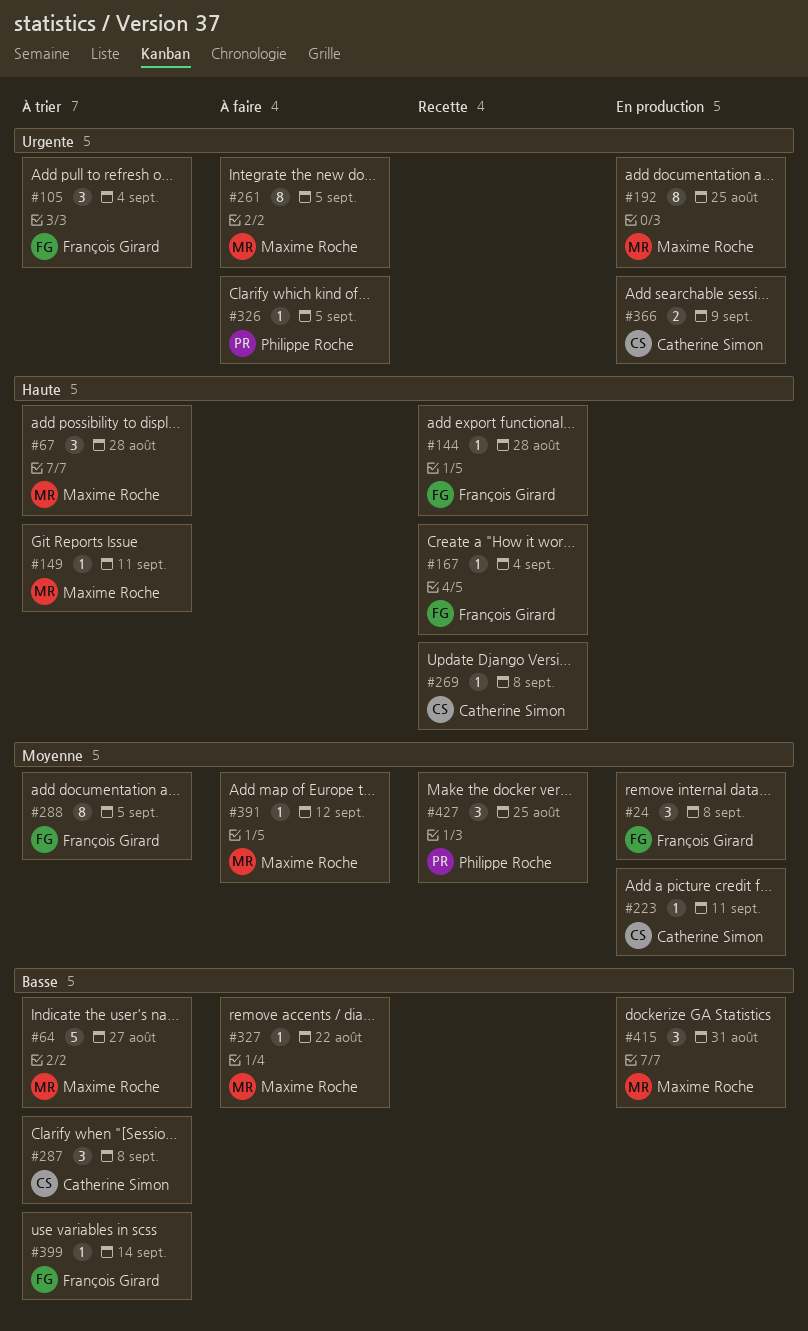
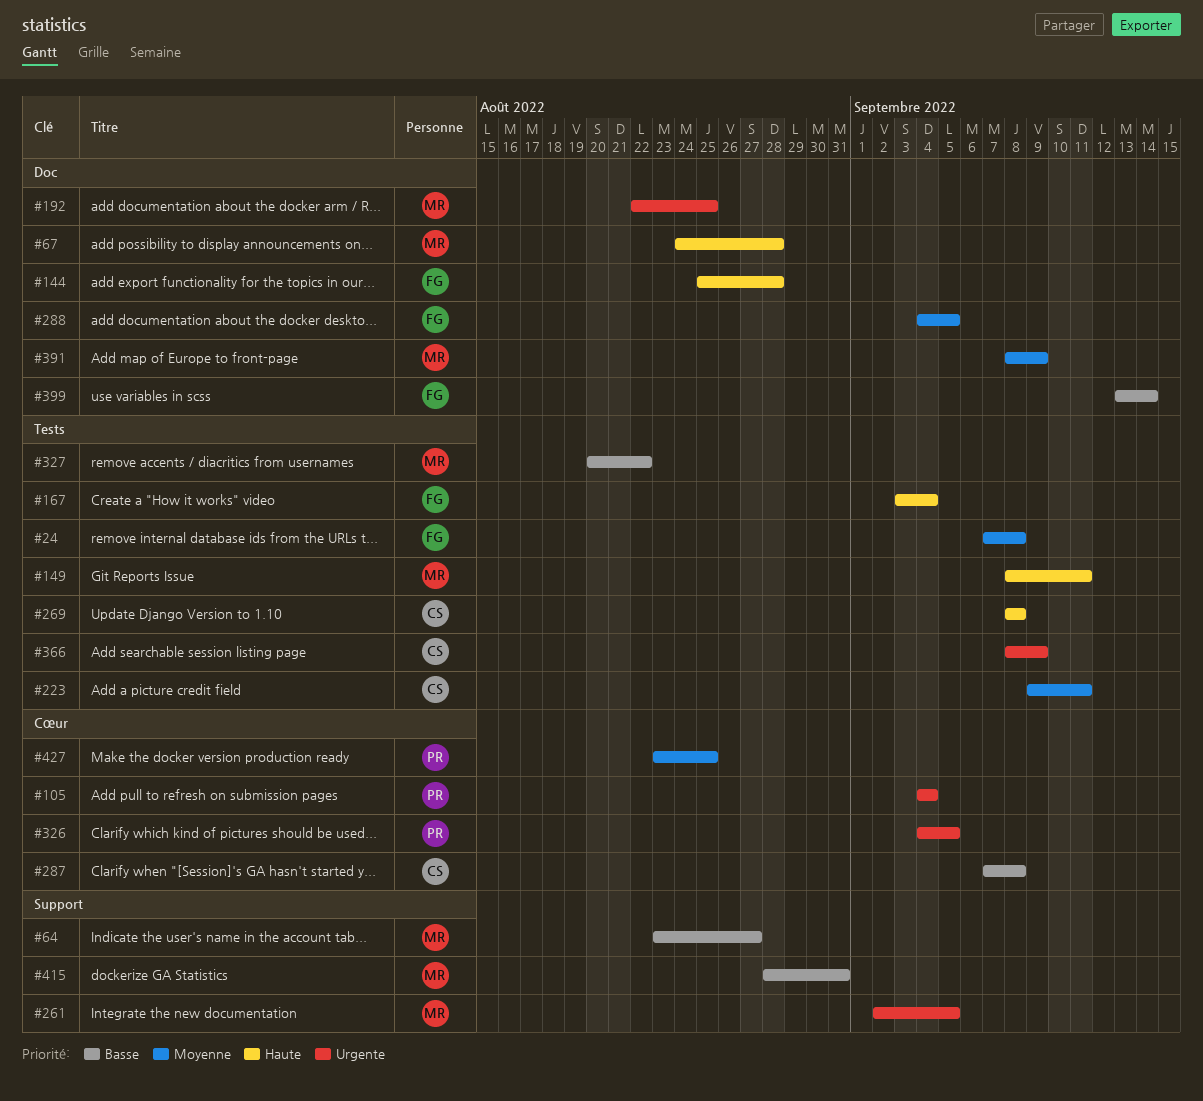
#105, owner: François Girard -> Philippe Roche
#391, due: Sep 12 -> Sep 9

